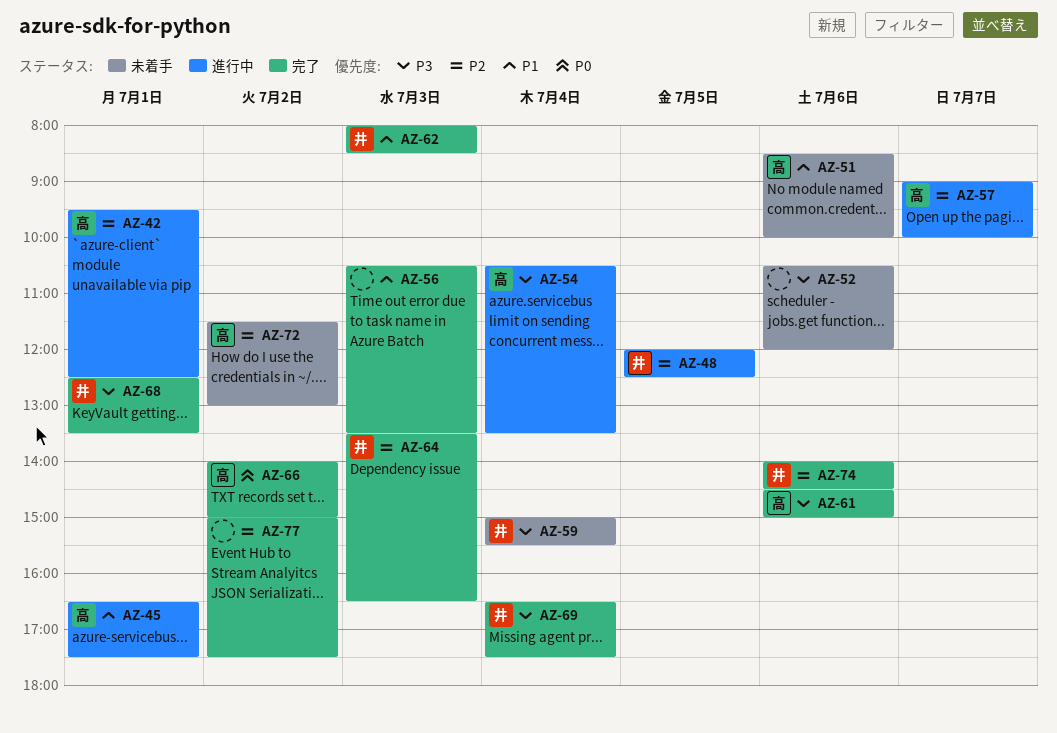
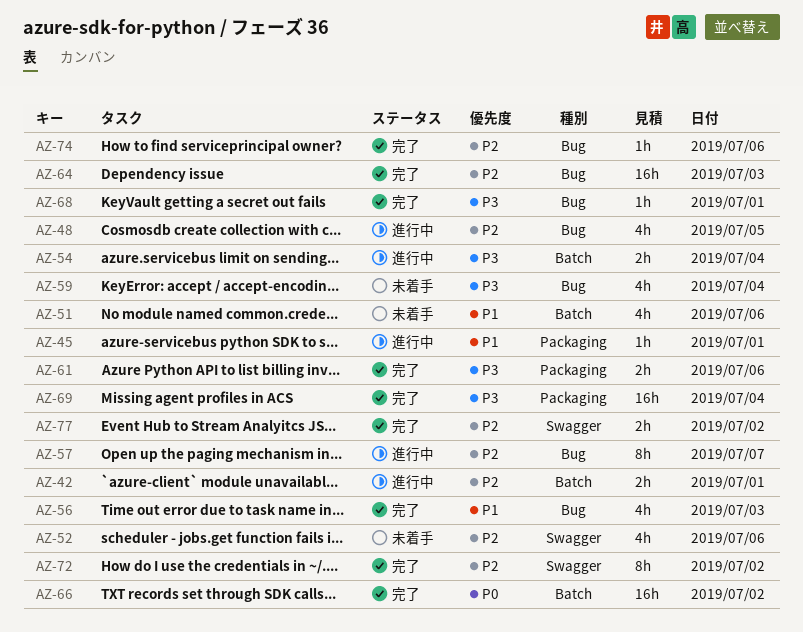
AZ-52, priority: P3 -> P2
AZ-62: present -> none
AZ-72, status: 未着手 -> 完了

